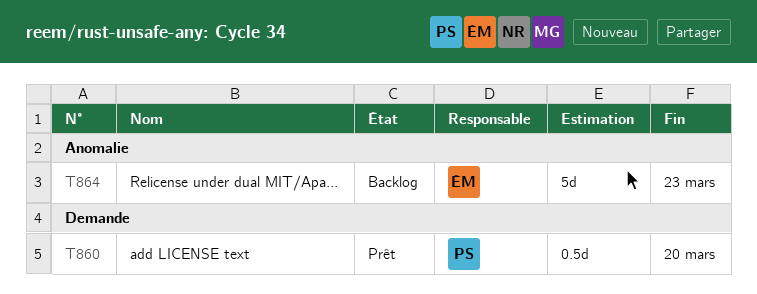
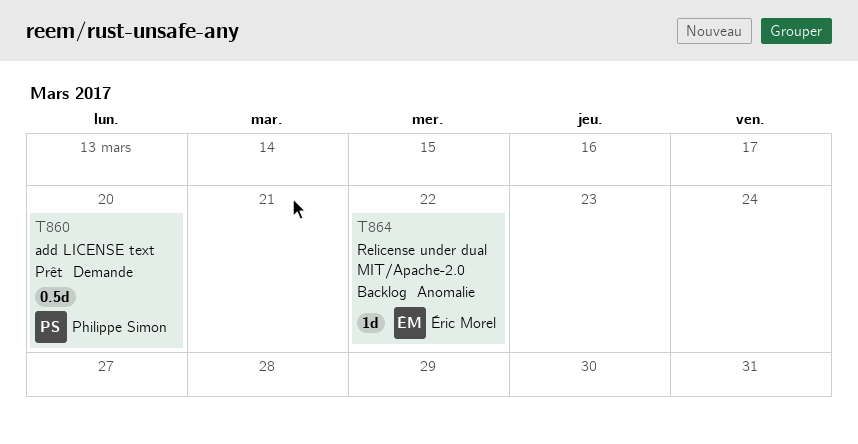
T864, estimate: 5d -> 1d
T864, due: Mar 23 -> Mar 22

